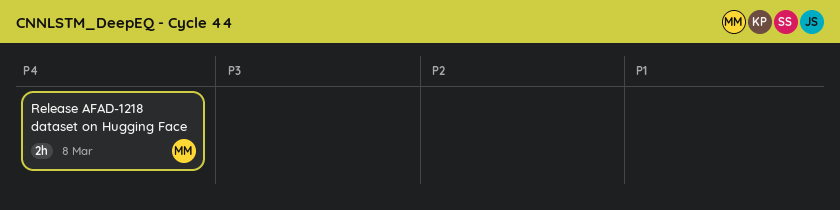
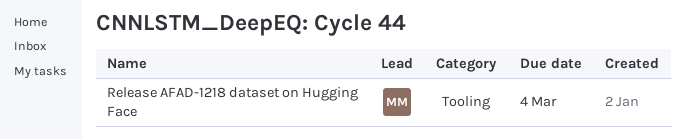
Release AFAD-1218 dataset on Hugging Face, due: Mar 8 -> Mar 4

